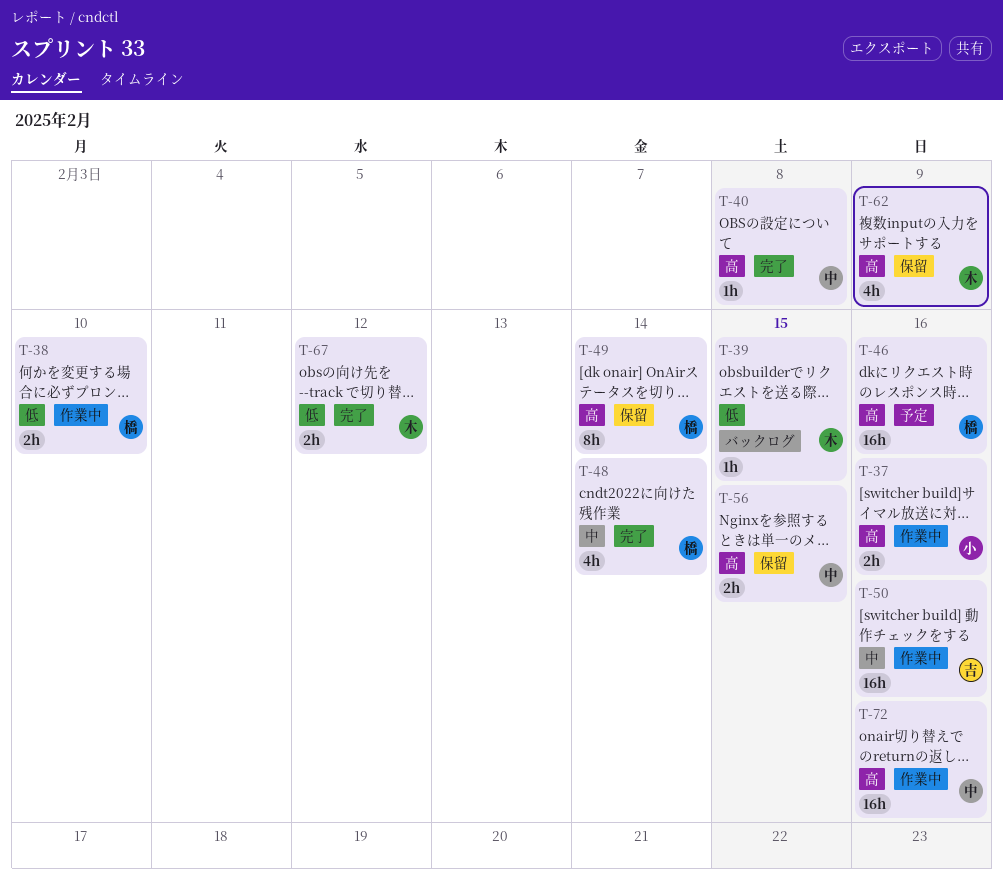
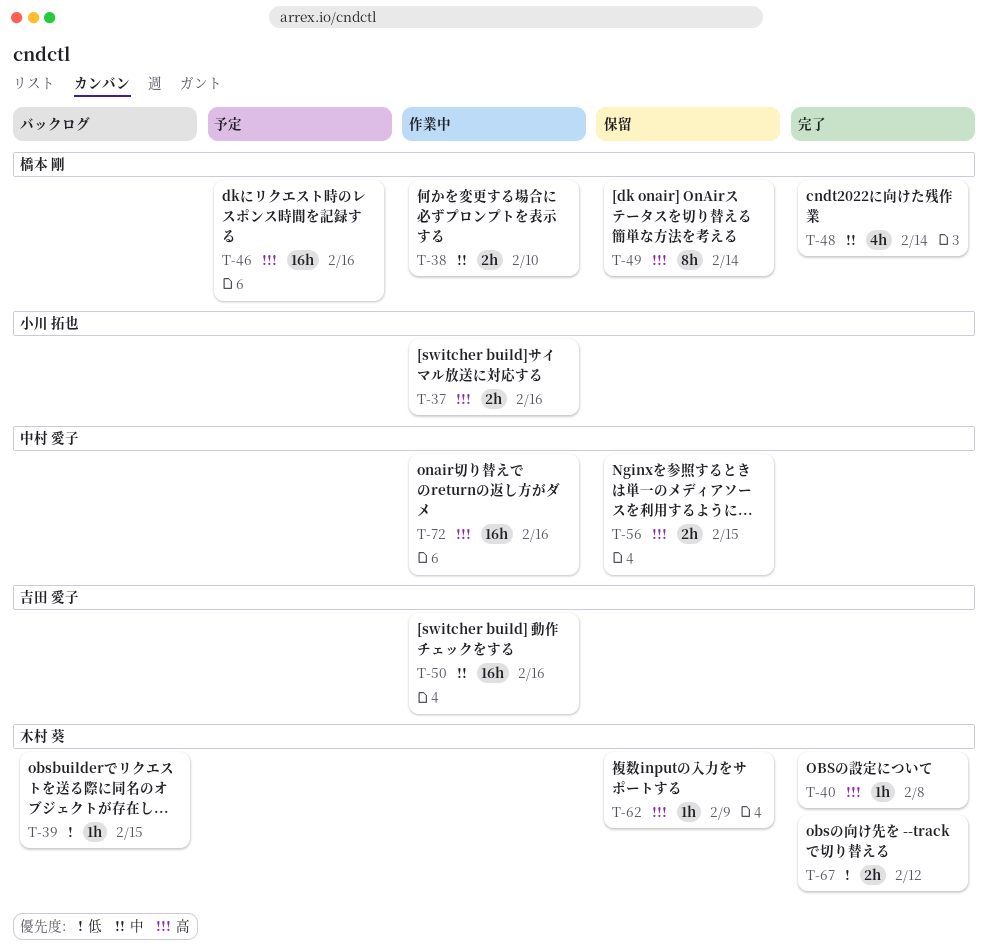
T-38, priority: 低 -> 中
T-40, owner: 中村 愛子 -> 木村 葵
T-62, estimate: 4h -> 1h

